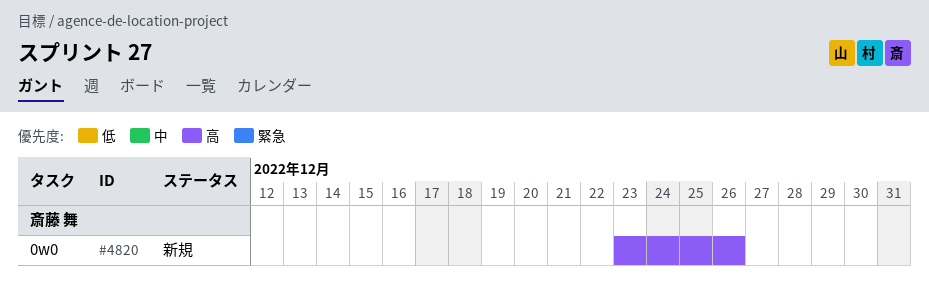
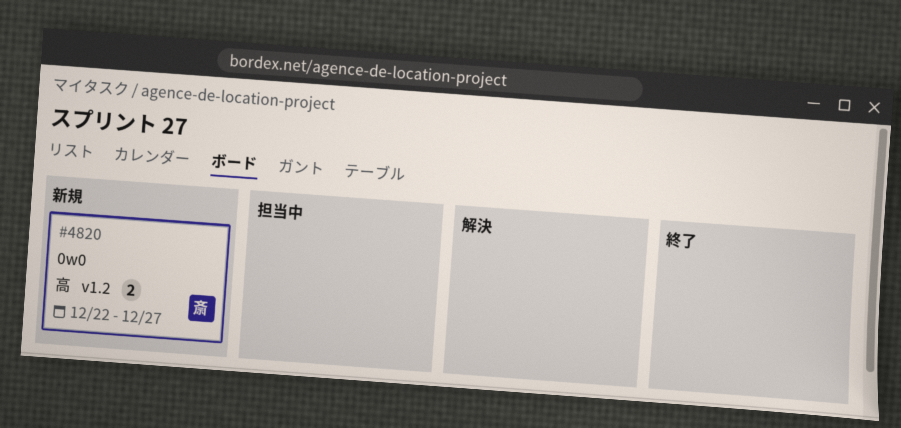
#4820, start: Dec 23 -> Dec 22
#4820, due: Dec 26 -> Dec 27

